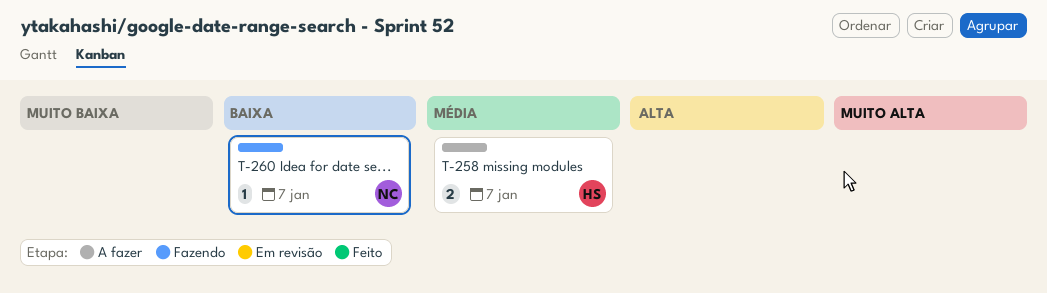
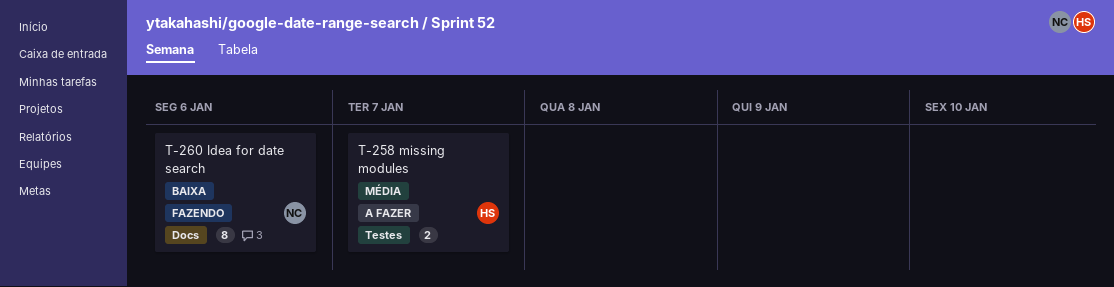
T-260, estimate: 1 -> 8
T-260, due: Jan 7 -> Jan 6

